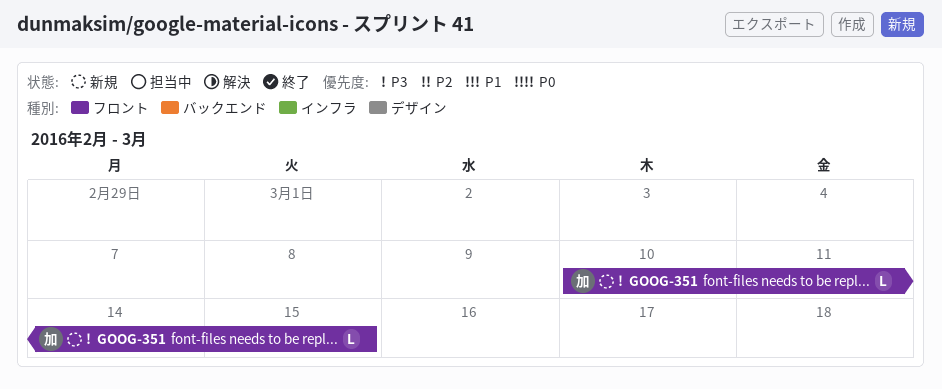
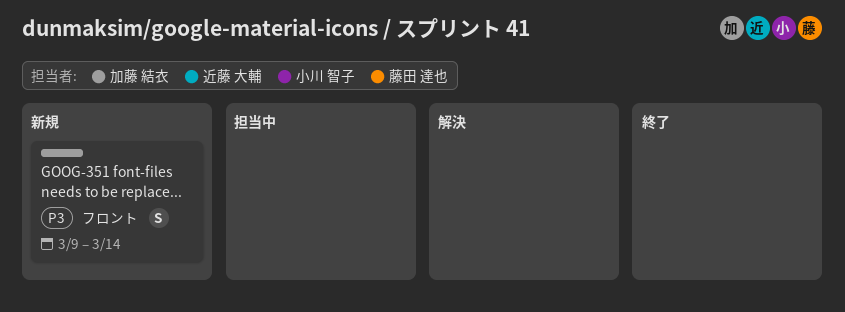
GOOG-351, estimate: L -> S
GOOG-351, start: Mar 10 -> Mar 9
GOOG-351, due: Mar 15 -> Mar 14

